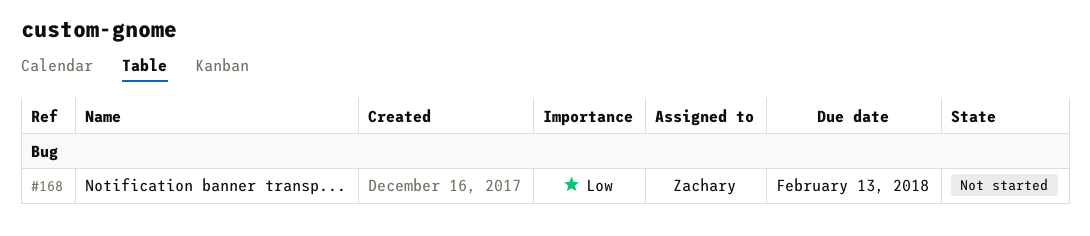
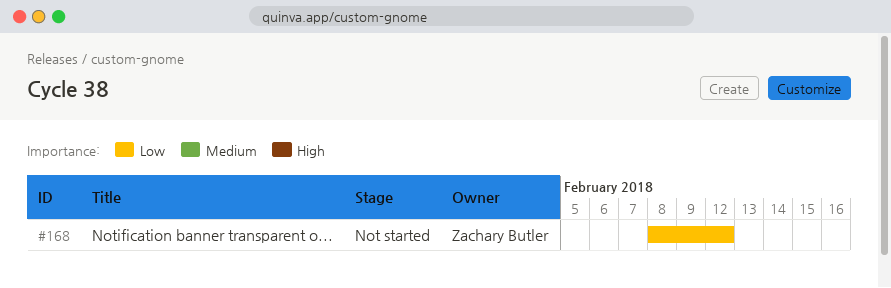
#168, due: Feb 13 -> Feb 12

